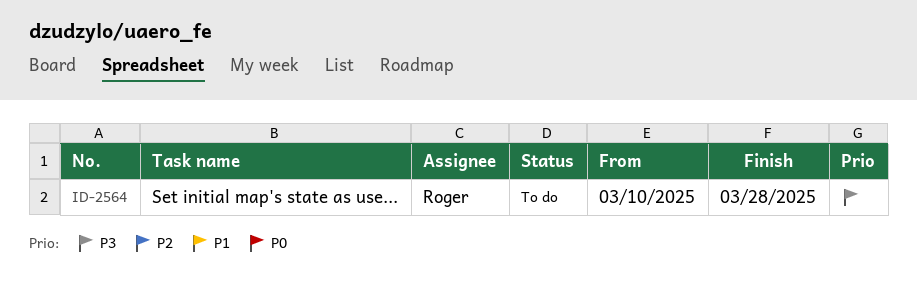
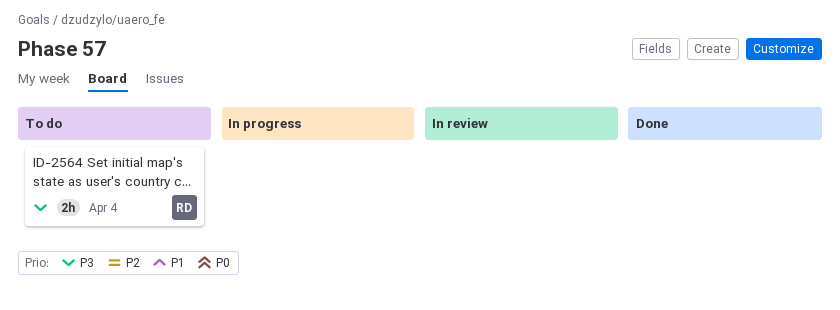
ID-2564, due: Mar 28 -> Apr 4

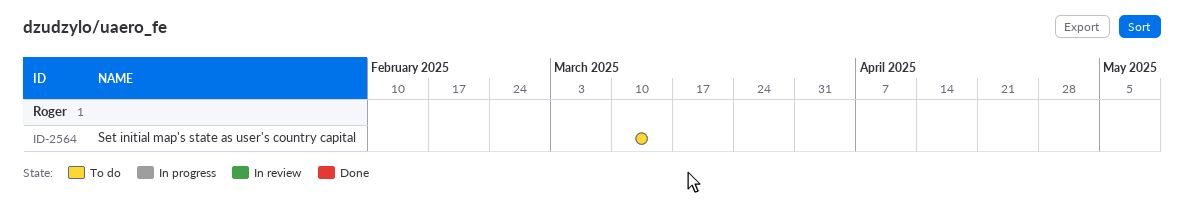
ID-2564, due: Apr 4 -> Mar 14

